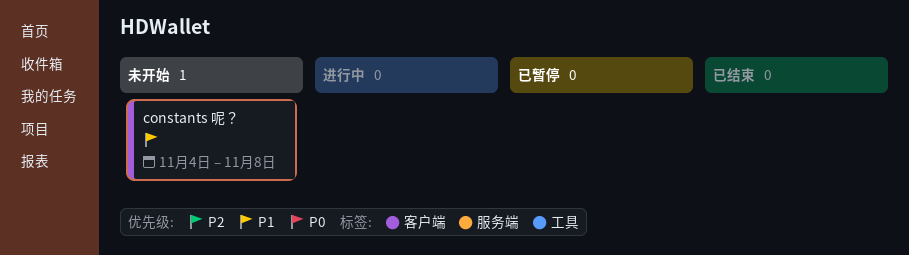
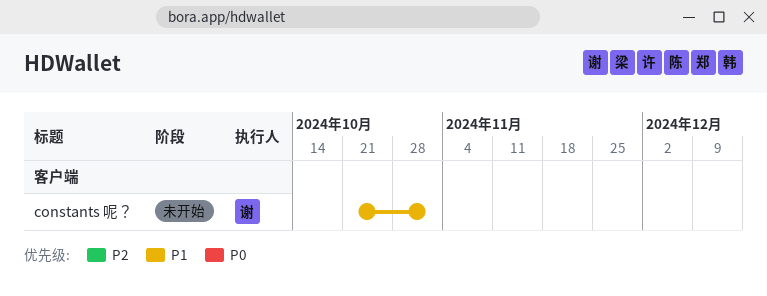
constants 呢？, start: Nov 4 -> Oct 21
constants 呢？, due: Nov 8 -> Nov 1

